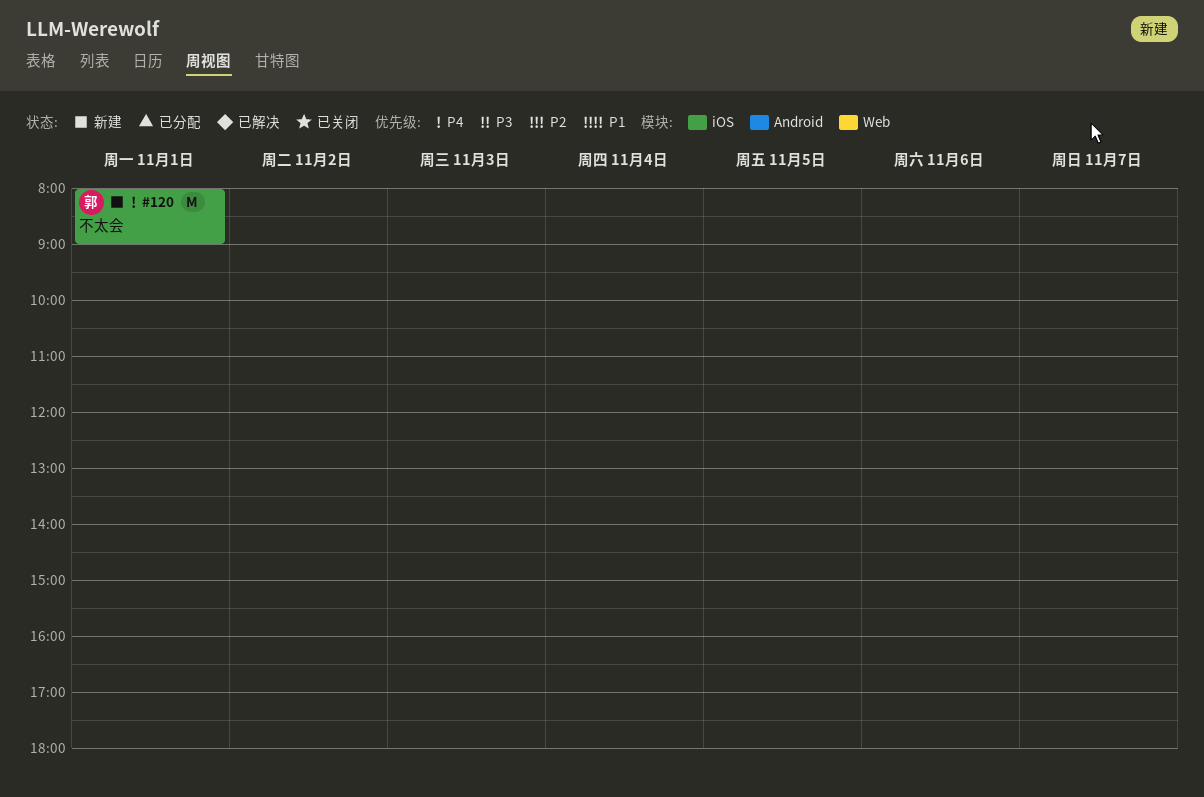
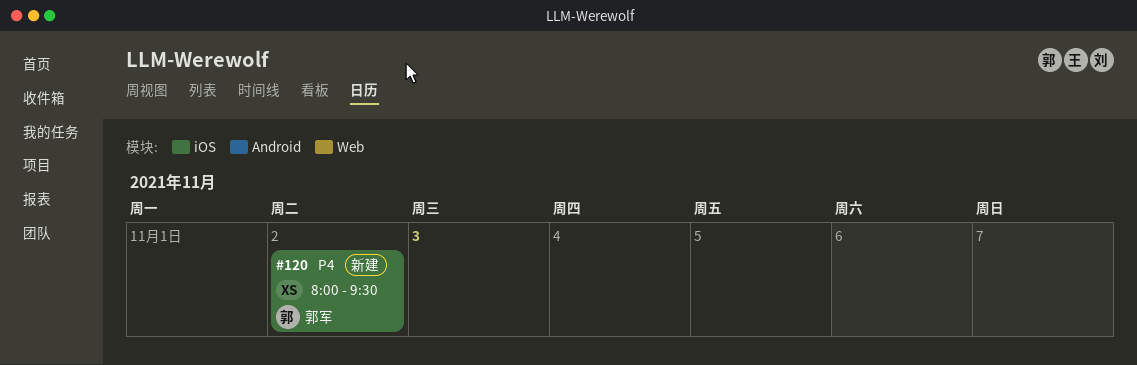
#120, estimate: M -> XS
#120, day: Nov 1 -> Nov 2
#120, ends: 09:00 -> 09:30

